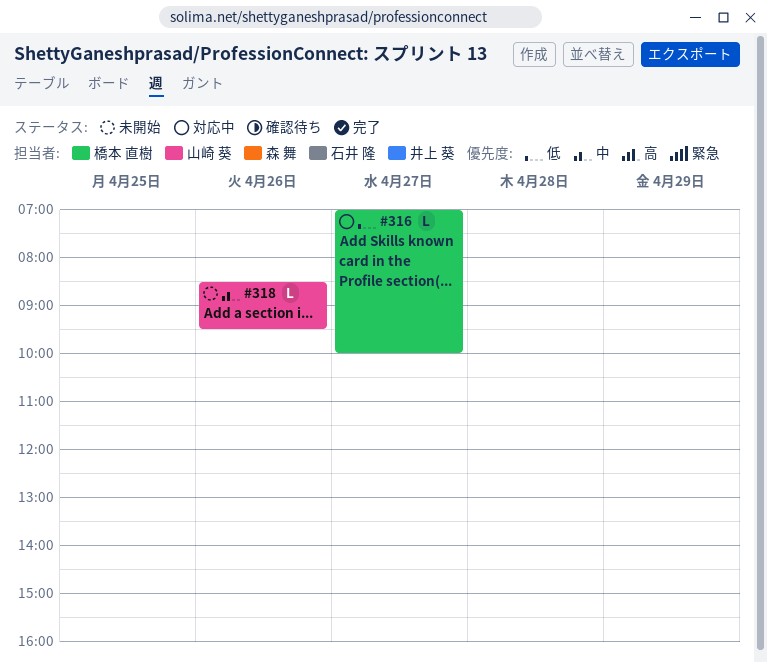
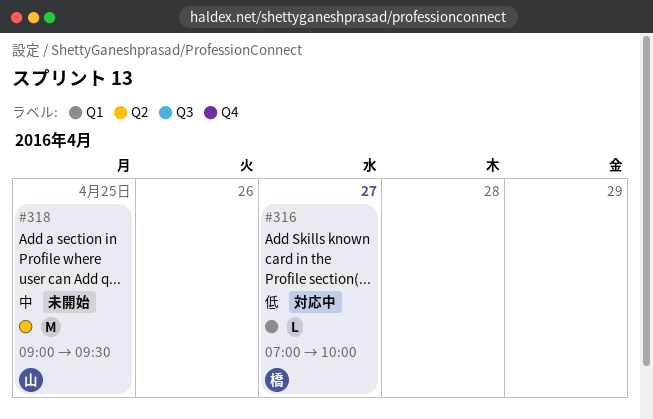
#318, estimate: L -> M
#318, day: Apr 26 -> Apr 25
#318, begins: 08:30 -> 09:00

